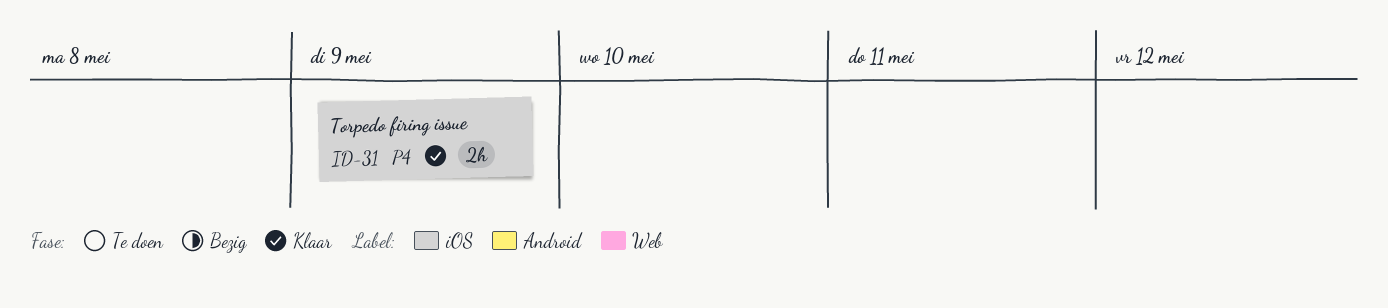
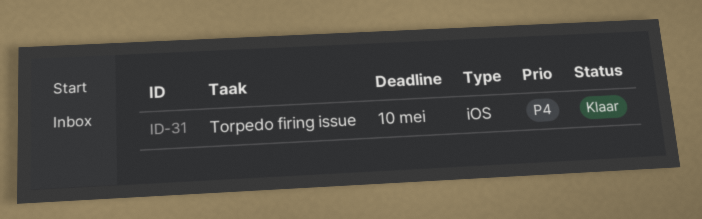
ID-31, due: May 9 -> May 10

